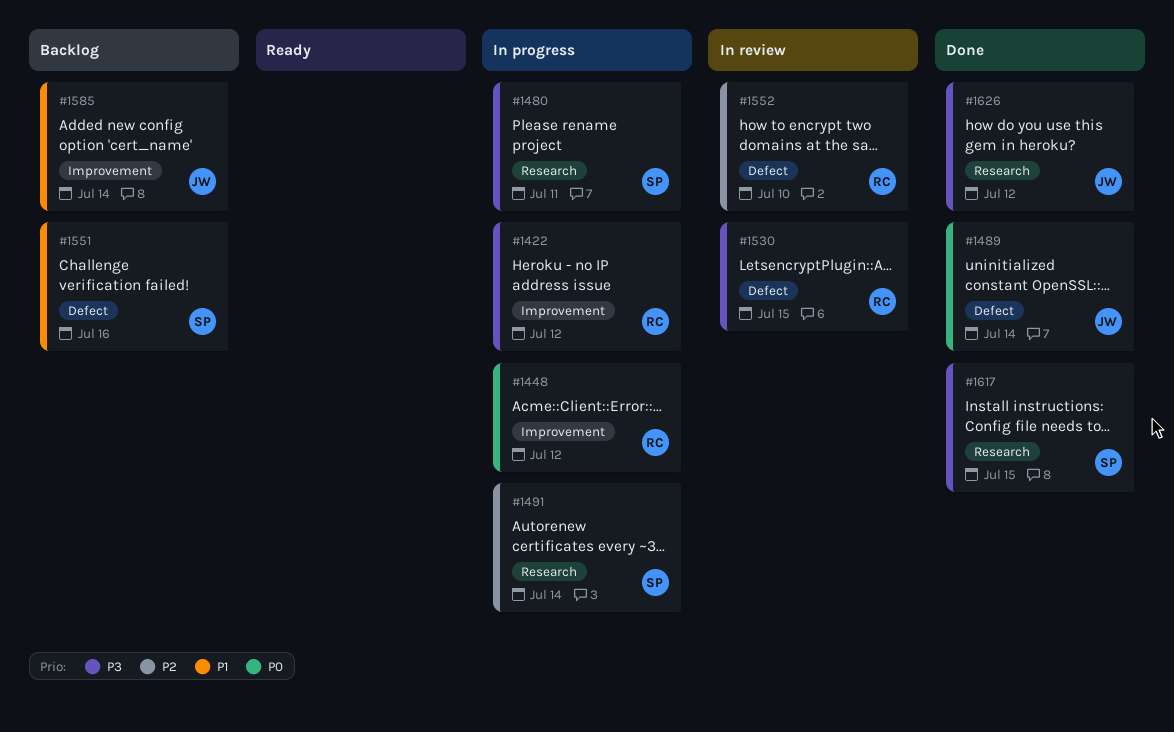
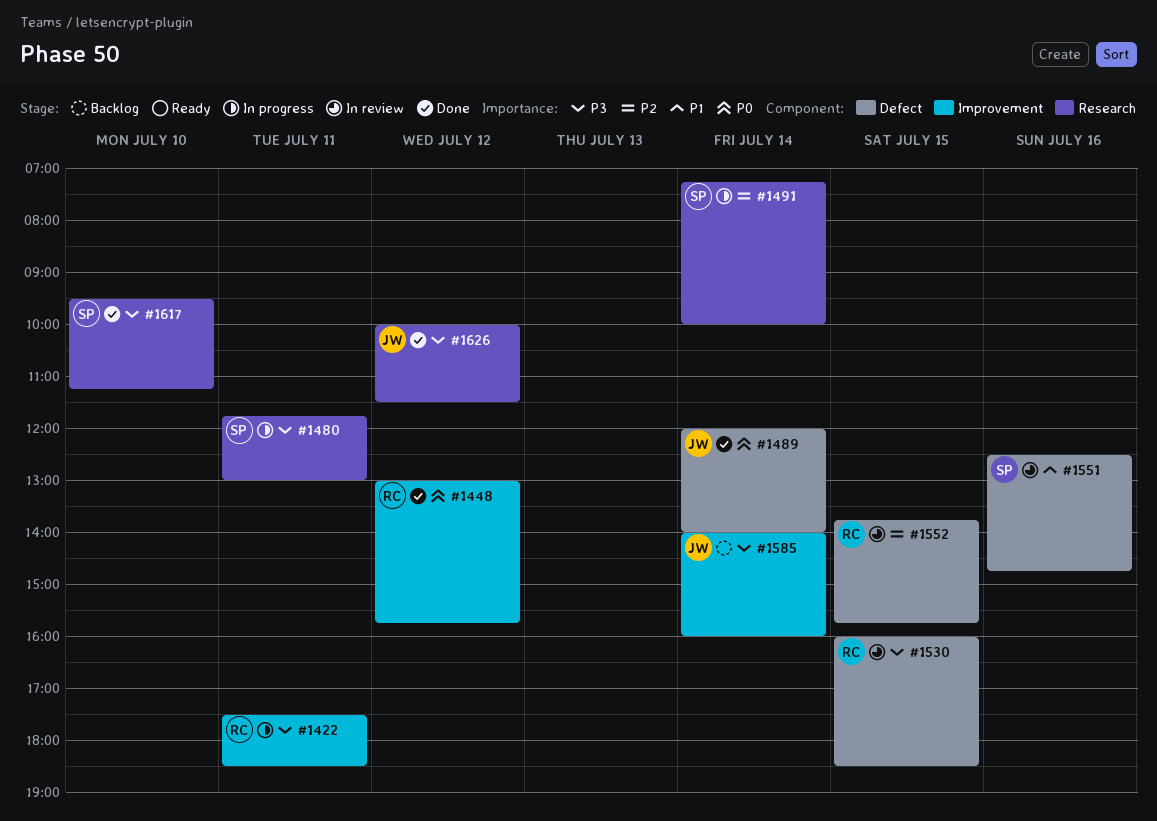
#1422, day: Jul 12 -> Jul 11
#1448, status: In progress -> Done
#1551, status: Backlog -> In review
#1552, day: Jul 10 -> Jul 15
#1585, priority: P1 -> P3
#1617, day: Jul 15 -> Jul 10

